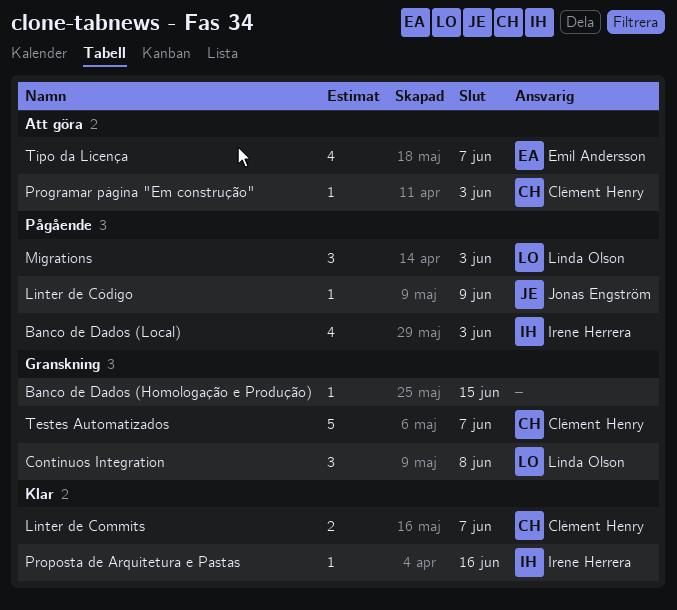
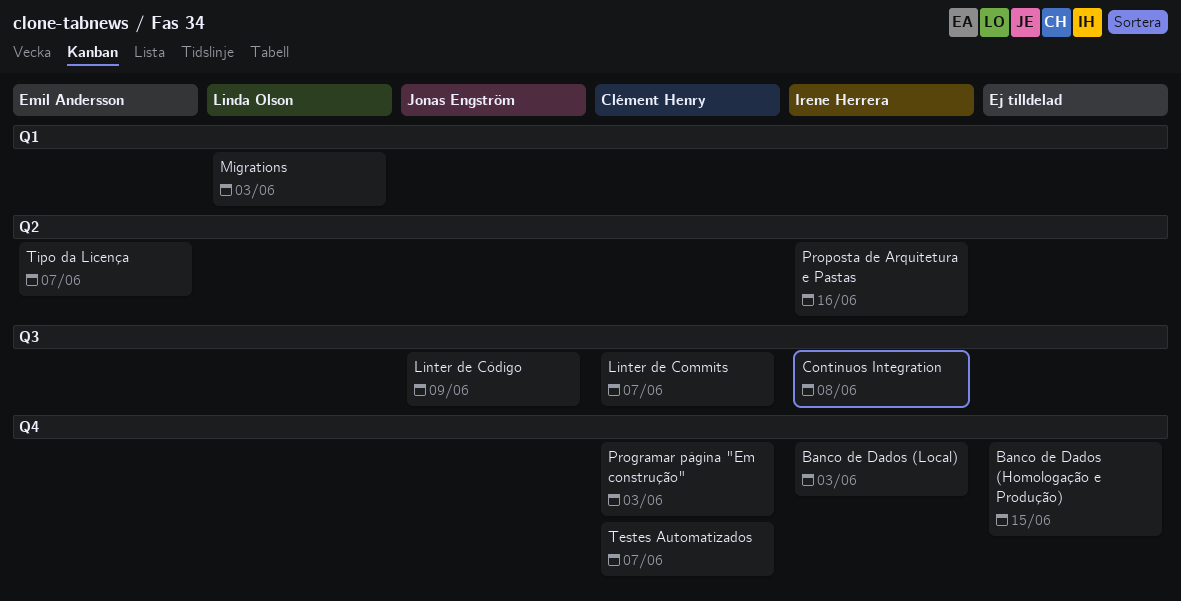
Continuos Integration, owner: Linda Olson -> Irene Herrera

